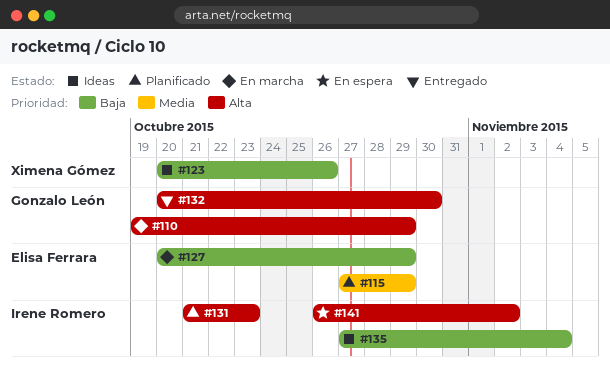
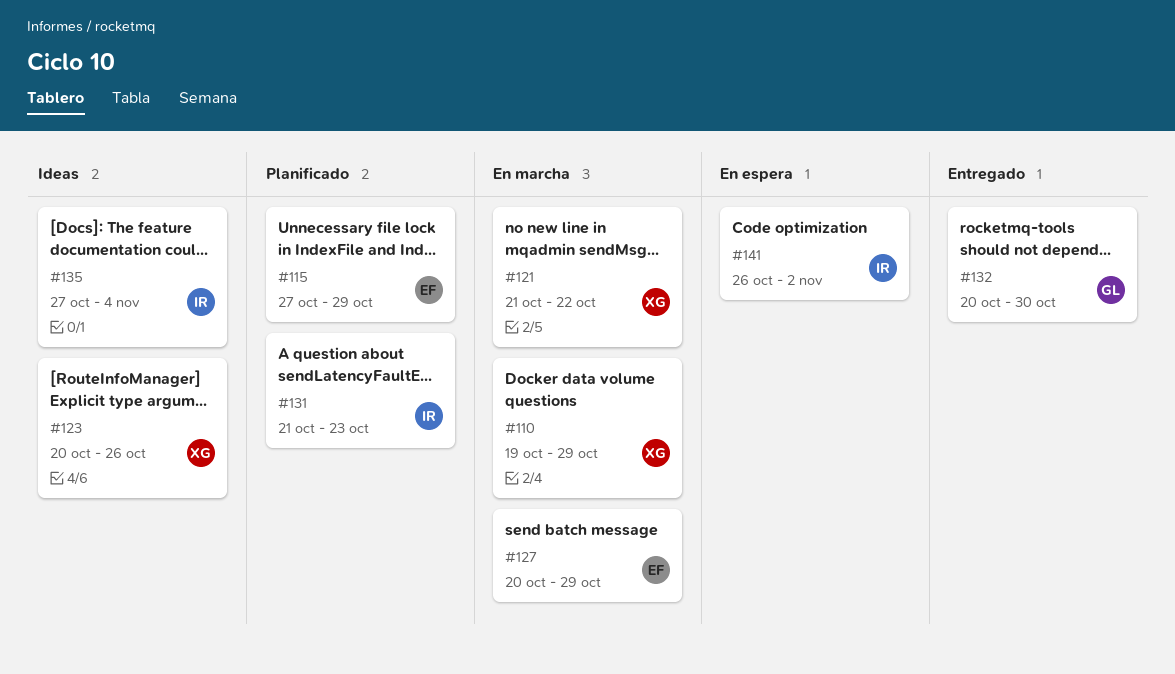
#110, owner: Gonzalo León -> Ximena Gómez
#121: none -> present

